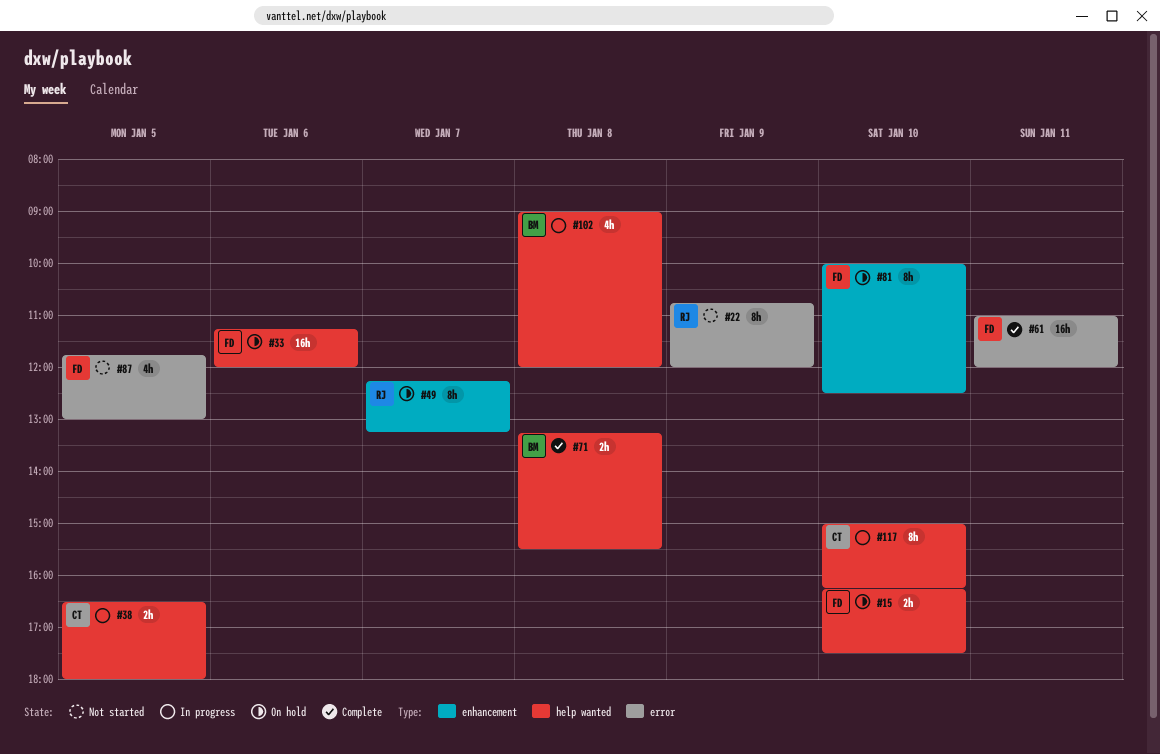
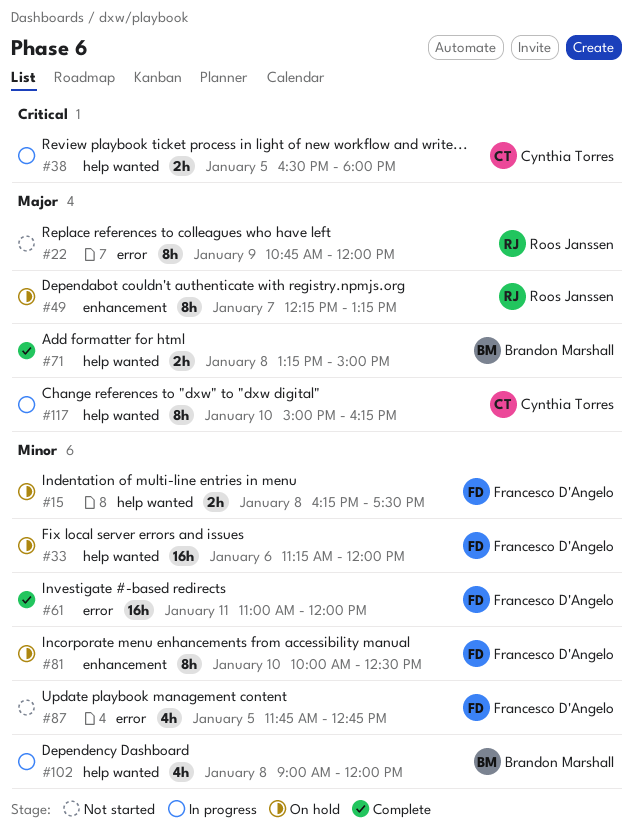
#15, day: Jan 10 -> Jan 8
#71, ends: 15:30 -> 15:00
#87, ends: 13:00 -> 12:45

